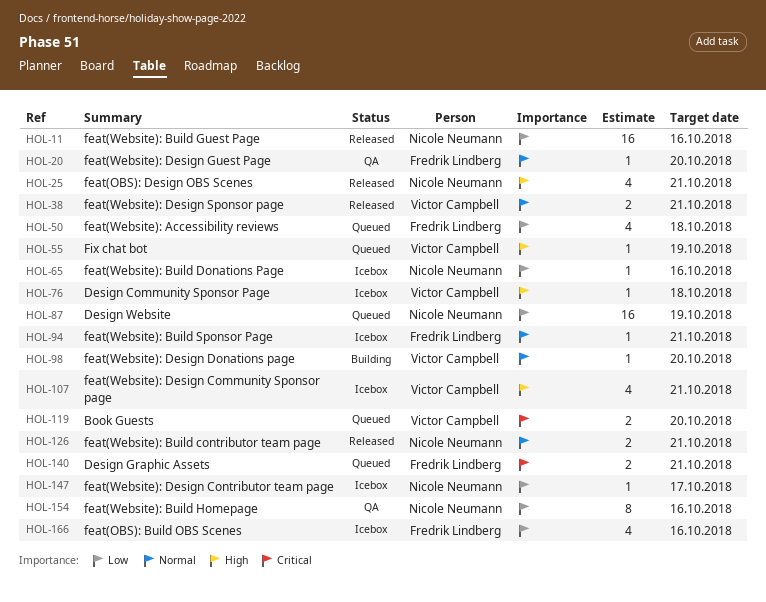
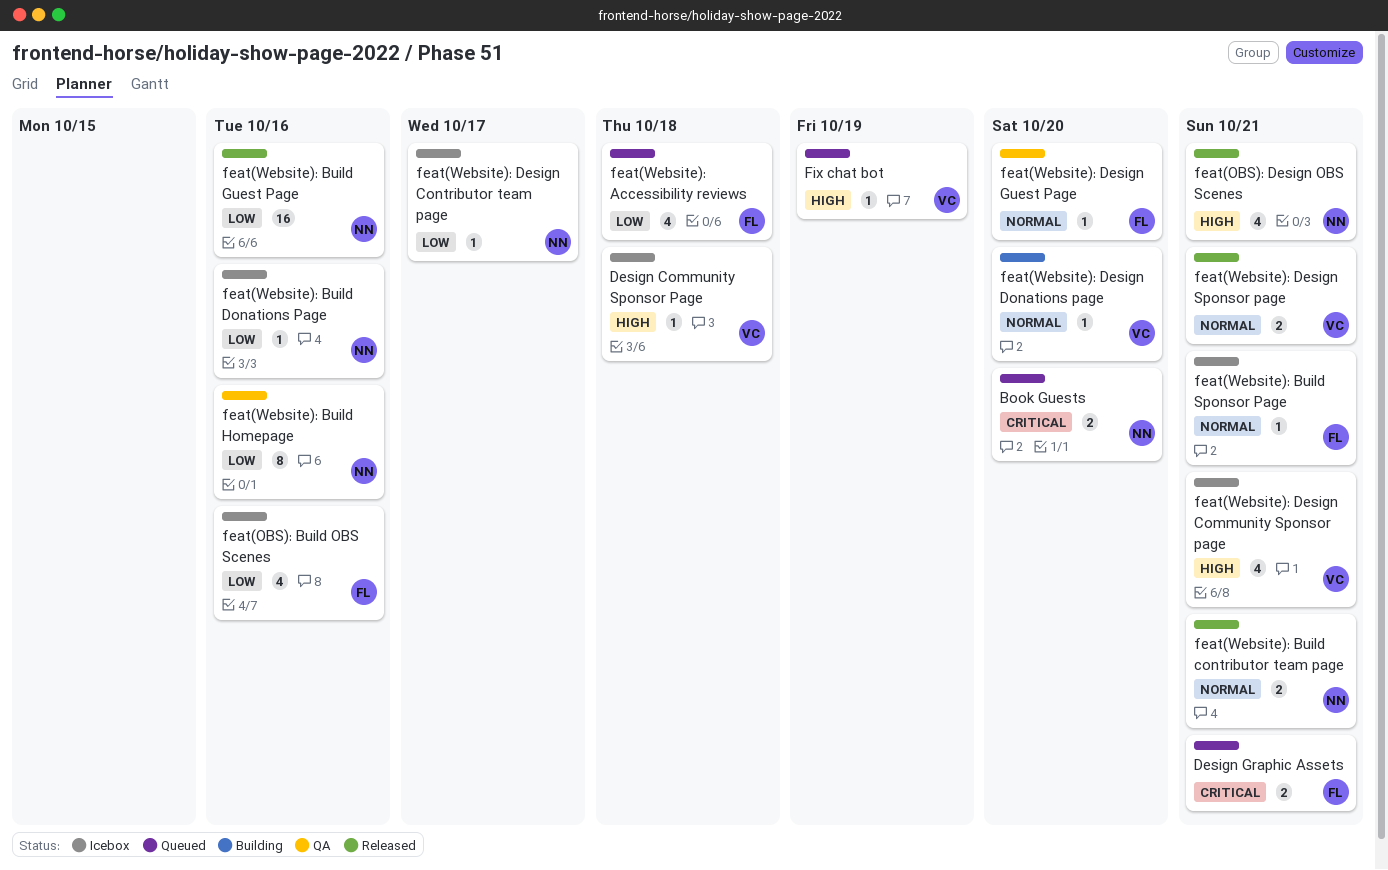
Book Guests, owner: Victor Campbell -> Nicole Neumann
Design Website: present -> none

